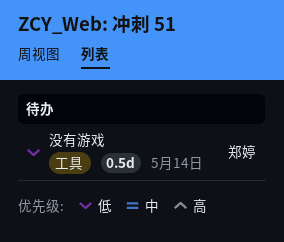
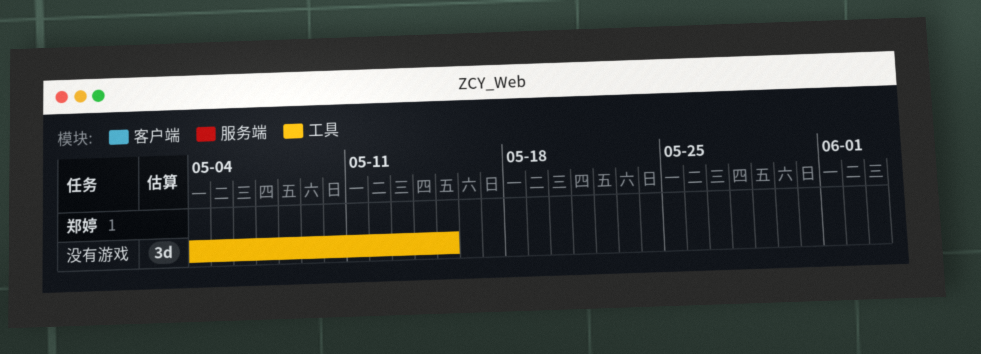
没有游戏, estimate: 0.5d -> 3d
没有游戏, due: May 14 -> May 15

